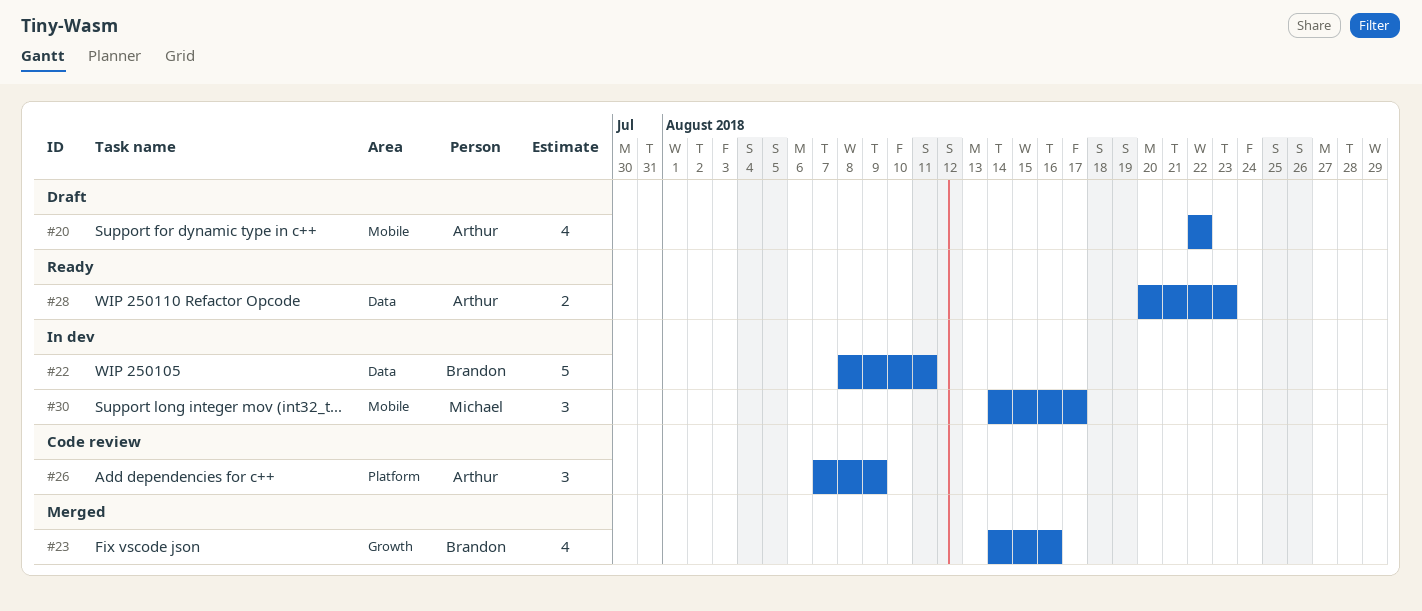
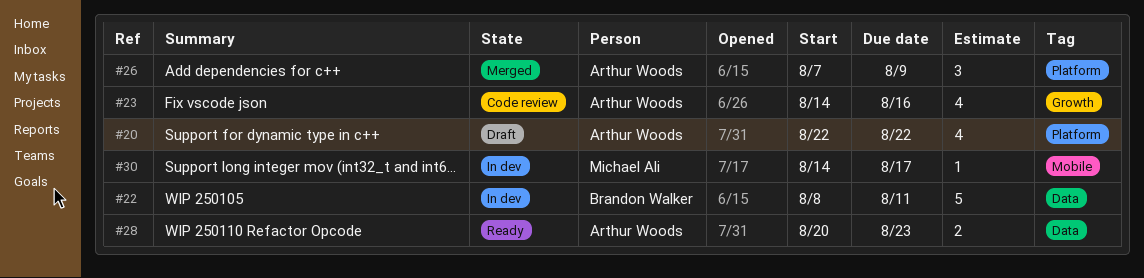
#20, label: Mobile -> Platform
#23, status: Merged -> Code review
#23, owner: Brandon Walker -> Arthur Woods
#26, status: Code review -> Merged
#30, estimate: 3 -> 1

